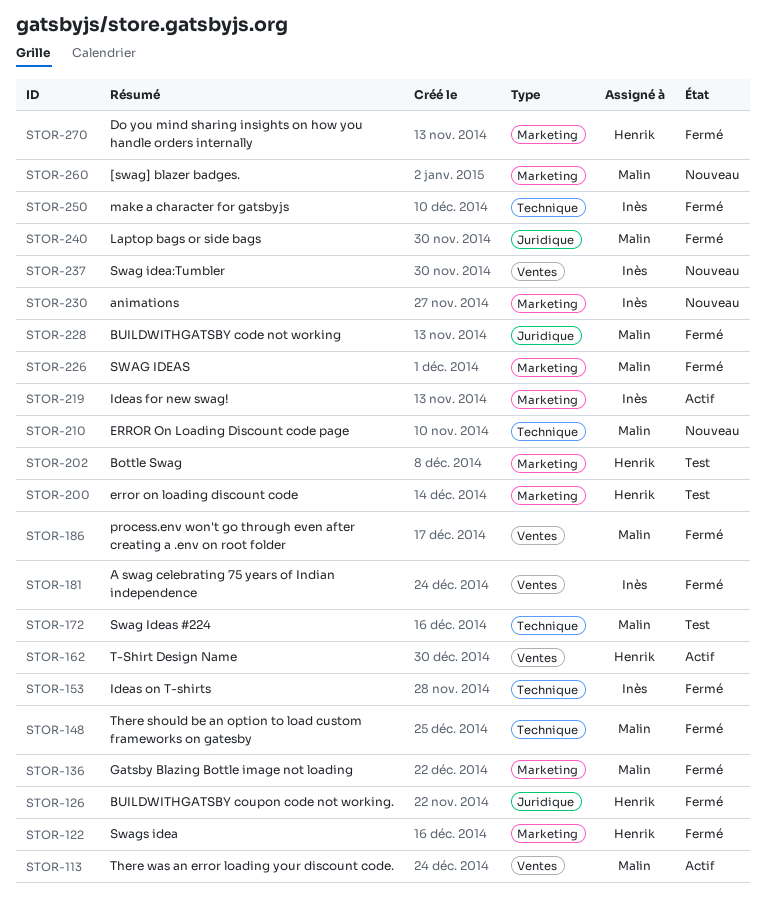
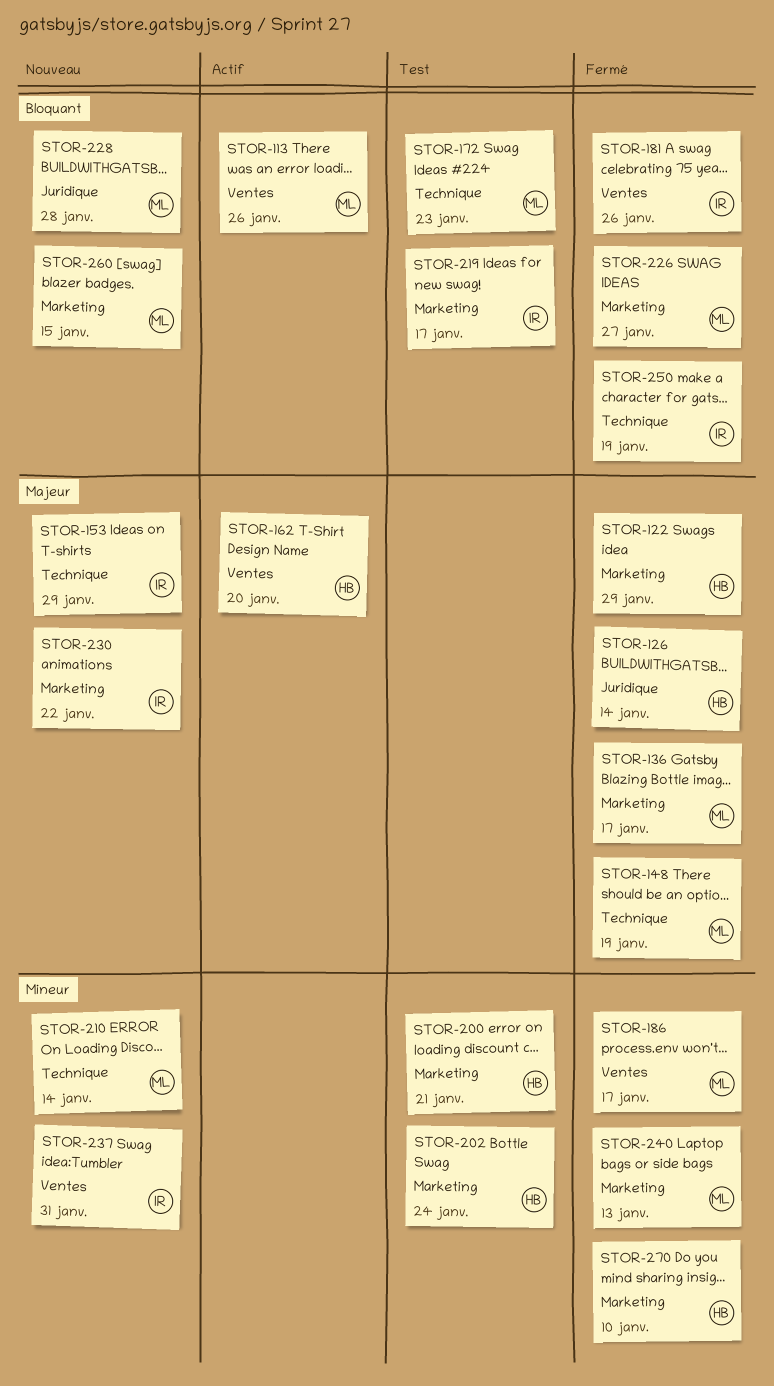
STOR-153, status: Fermé -> Nouveau
STOR-219, status: Actif -> Test
STOR-228, status: Fermé -> Nouveau
STOR-240, label: Juridique -> Marketing

